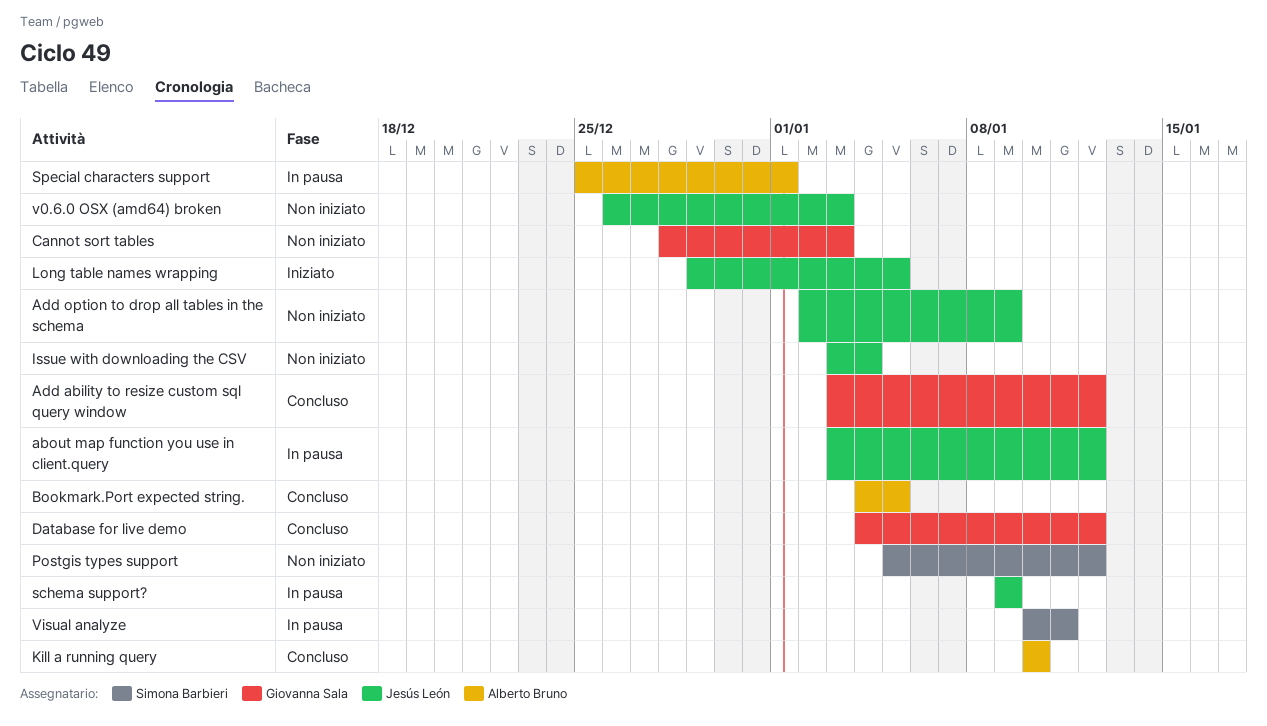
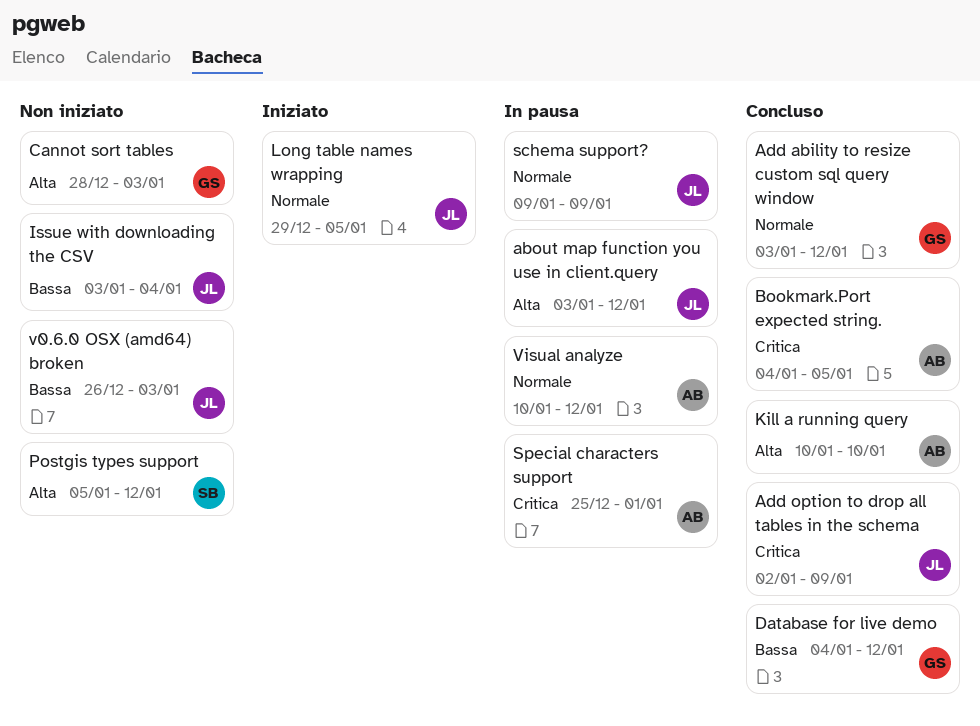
Add option to drop all tables in the schema, status: Non iniziato -> Concluso
Visual analyze, owner: Simona Barbieri -> Alberto Bruno
Visual analyze, due: Jan 11 -> Jan 12

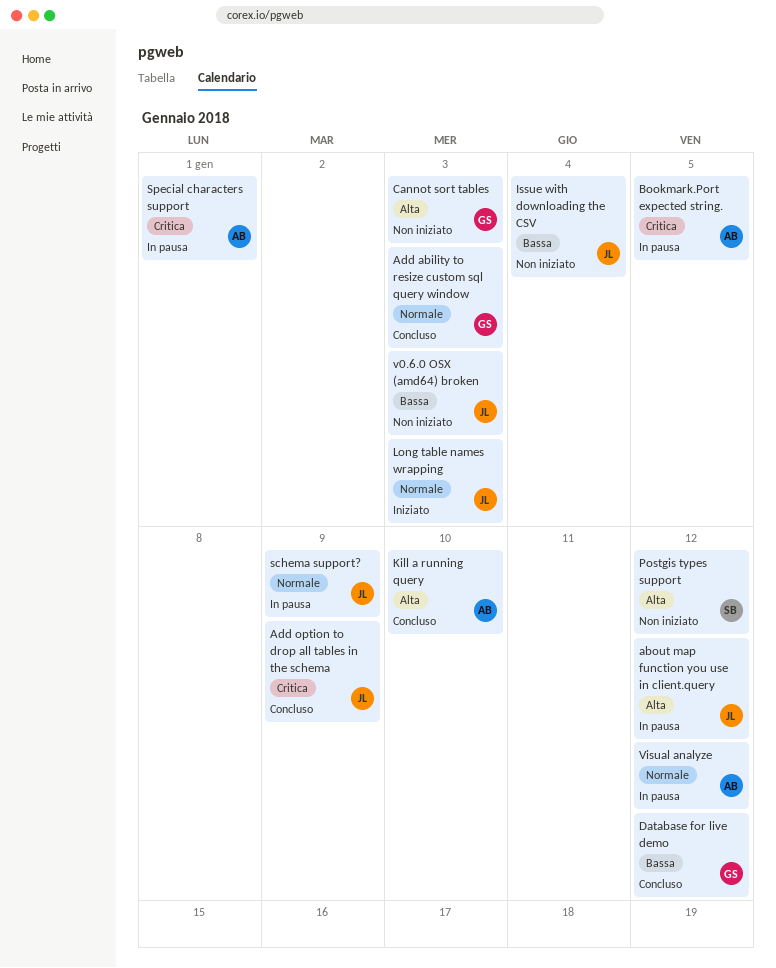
Add ability to resize custom sql query window, due: Jan 12 -> Jan 3
Bookmark.Port expected string., status: Concluso -> In pausa
Long table names wrapping, due: Jan 5 -> Jan 3

